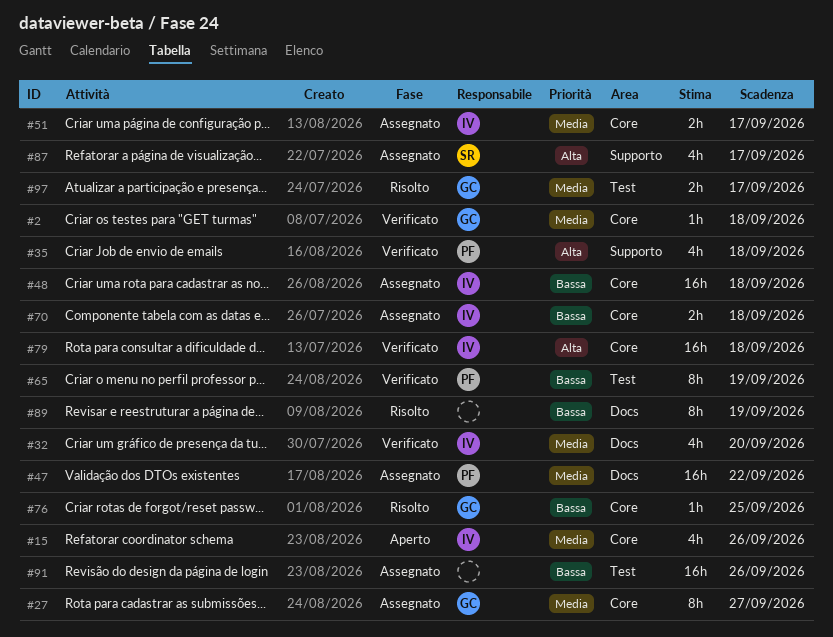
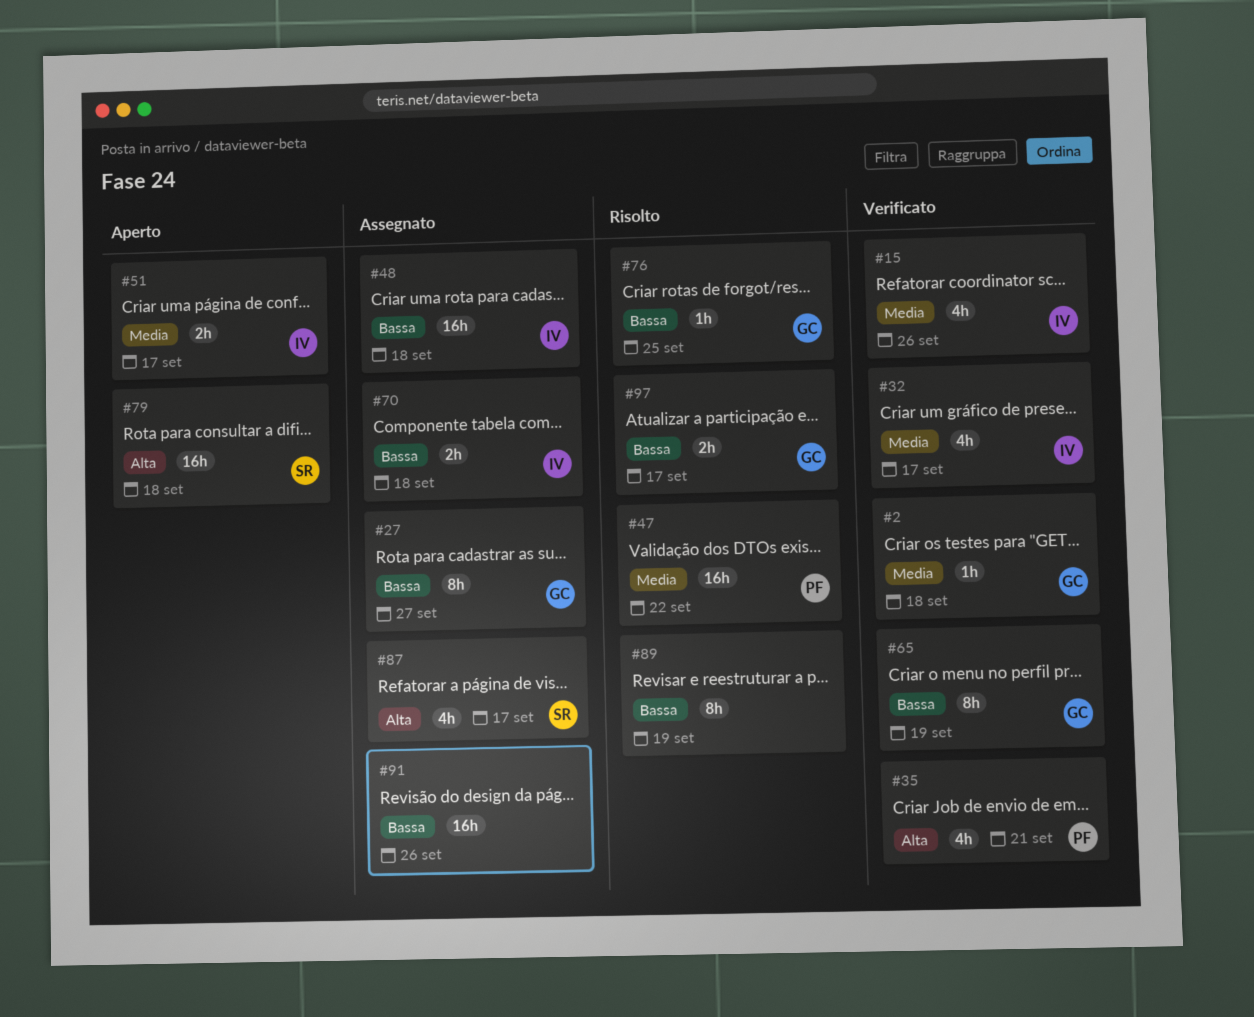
#15, status: Aperto -> Verificato
#27, priority: Media -> Bassa
#32, due: Sep 20 -> Sep 17
#35, due: Sep 18 -> Sep 21
#47, status: Assegnato -> Risolto
#51, status: Assegnato -> Aperto
#65, owner: PF -> GC
#79, status: Verificato -> Aperto
#79, owner: IV -> SR
#97, priority: Media -> Bassa

